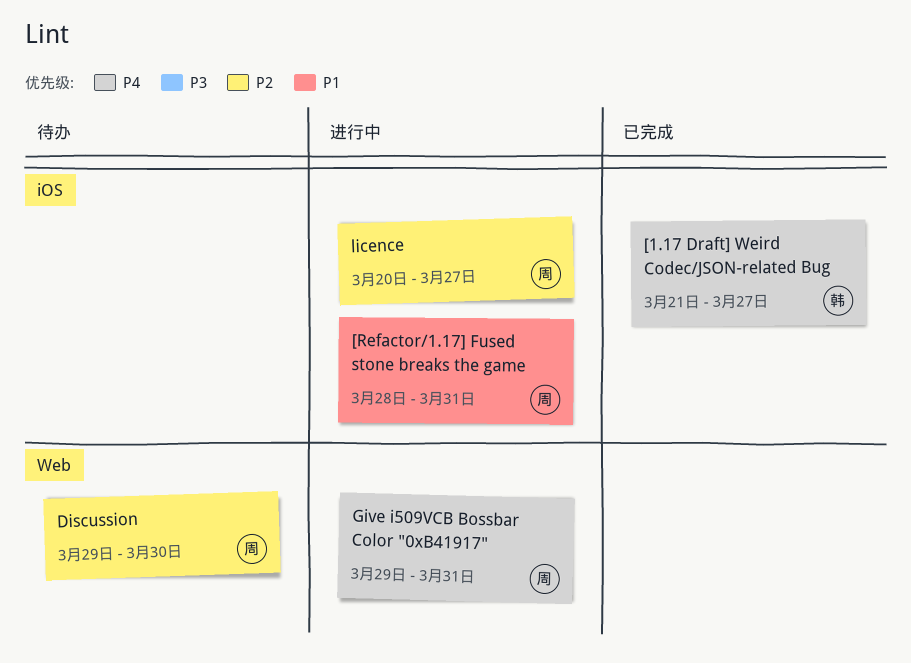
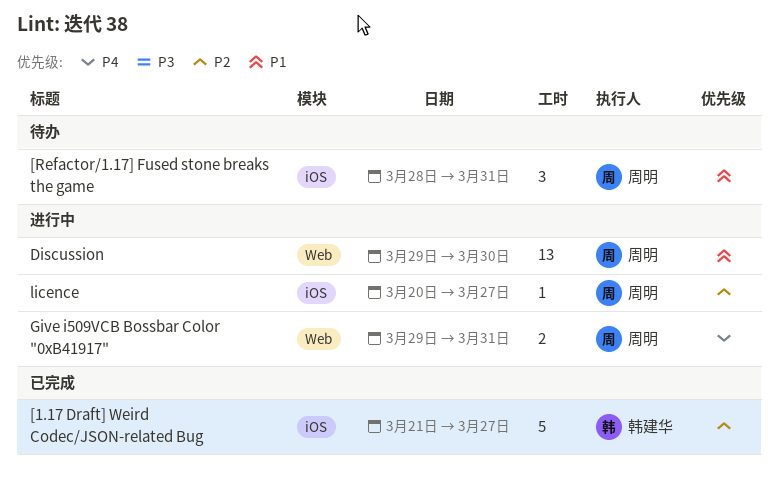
[1.17 Draft] Weird Codec/JSON-related Bug, priority: P4 -> P2
[Refactor/1.17] Fused stone breaks the game, status: 进行中 -> 待办
Discussion, status: 待办 -> 进行中
Discussion, priority: P2 -> P1

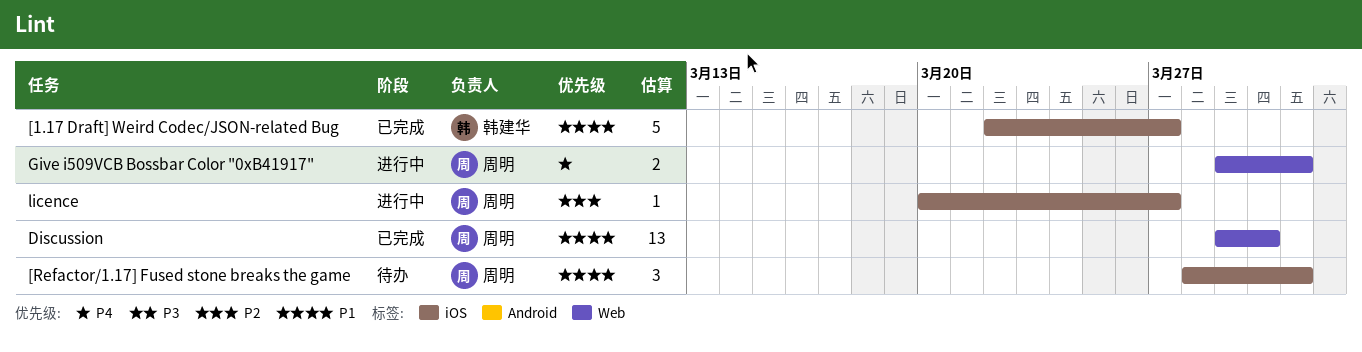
[1.17 Draft] Weird Codec/JSON-related Bug, priority: P2 -> P1
[1.17 Draft] Weird Codec/JSON-related Bug, start: Mar 21 -> Mar 22
Discussion, status: 进行中 -> 已完成

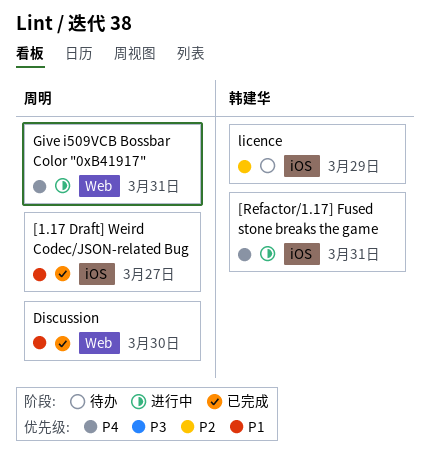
[1.17 Draft] Weird Codec/JSON-related Bug, owner: 韩建华 -> 周明
[Refactor/1.17] Fused stone breaks the game, status: 待办 -> 进行中
[Refactor/1.17] Fused stone breaks the game, owner: 周明 -> 韩建华
[Refactor/1.17] Fused stone breaks the game, priority: P1 -> P4
licence, status: 进行中 -> 待办
licence, owner: 周明 -> 韩建华
licence, due: Mar 27 -> Mar 29

